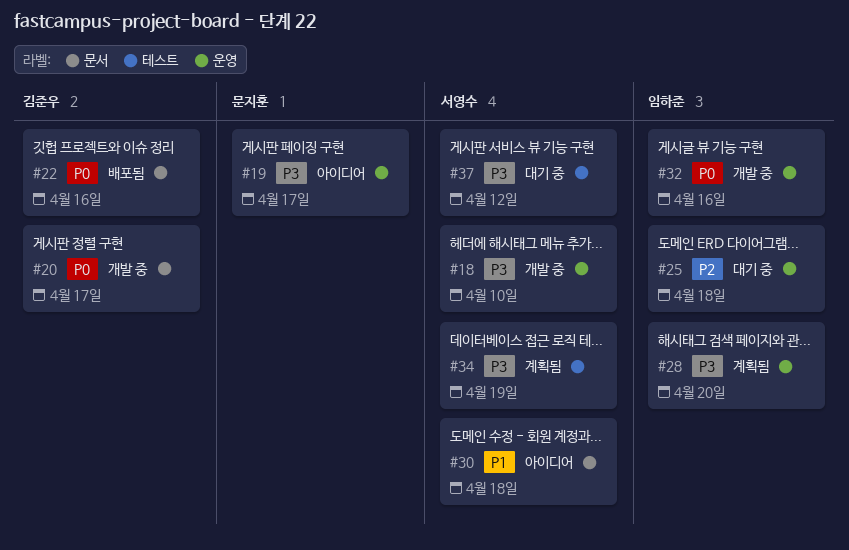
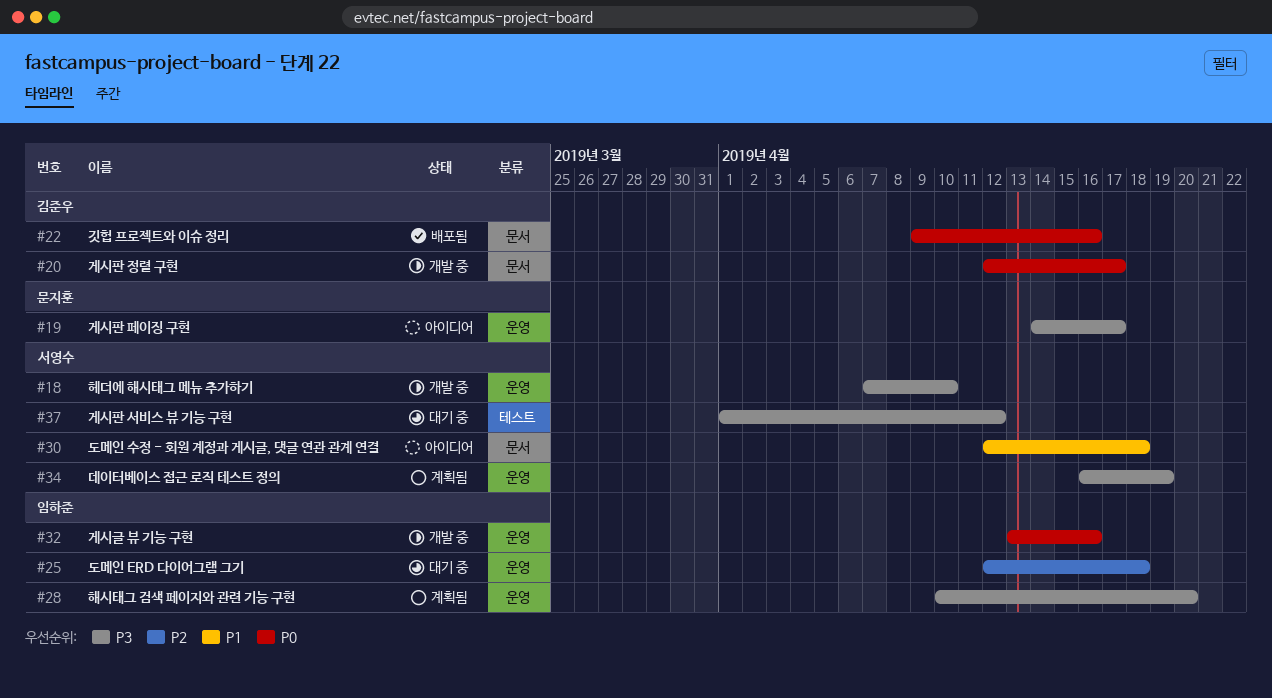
#34, label: 테스트 -> 운영

